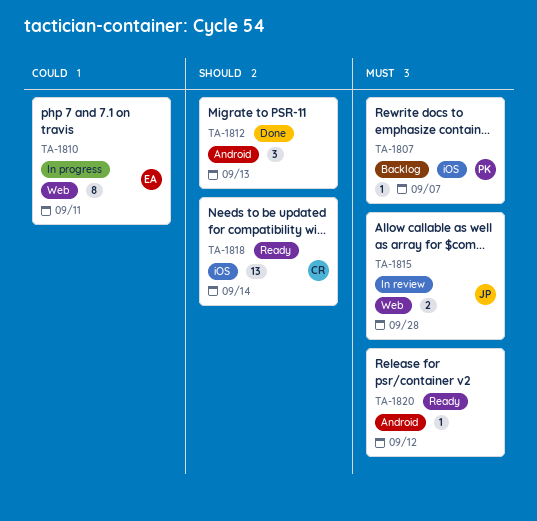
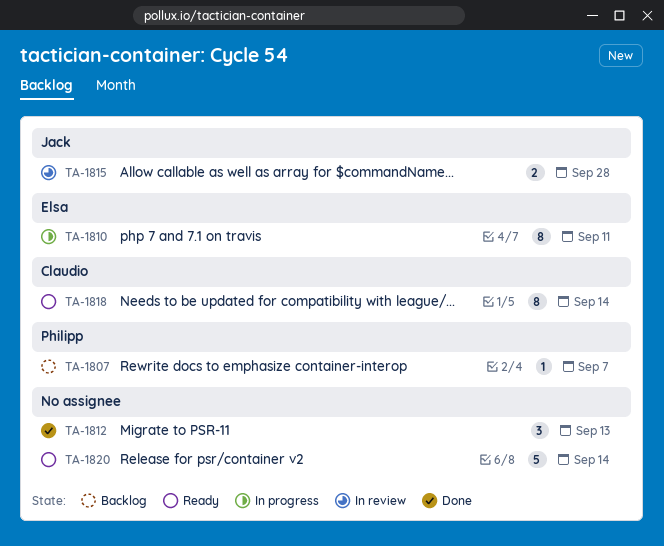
TA-1818, estimate: 13 -> 8
TA-1820, estimate: 1 -> 5
TA-1820, due: Sep 12 -> Sep 14

